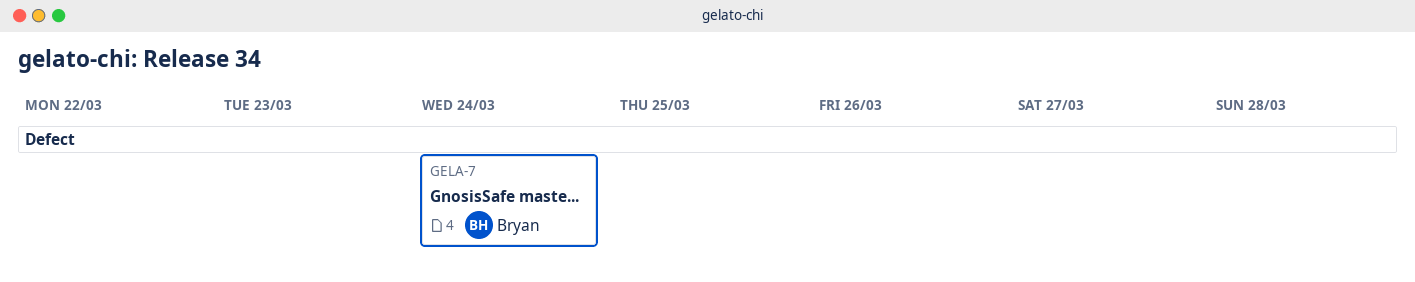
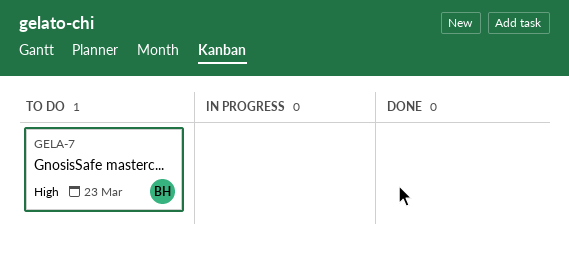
GELA-7, due: Mar 24 -> Mar 23

